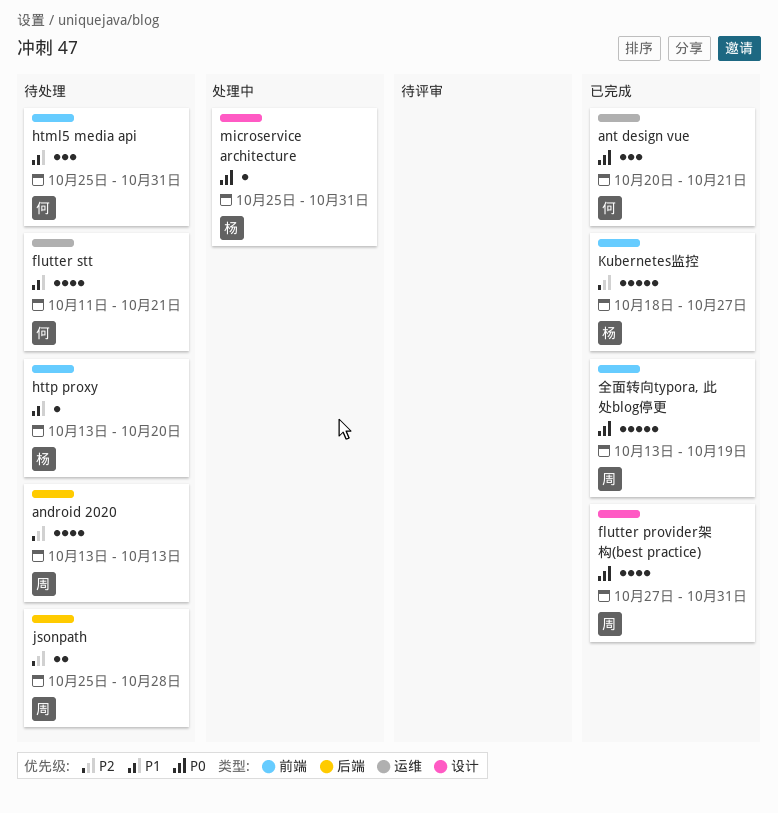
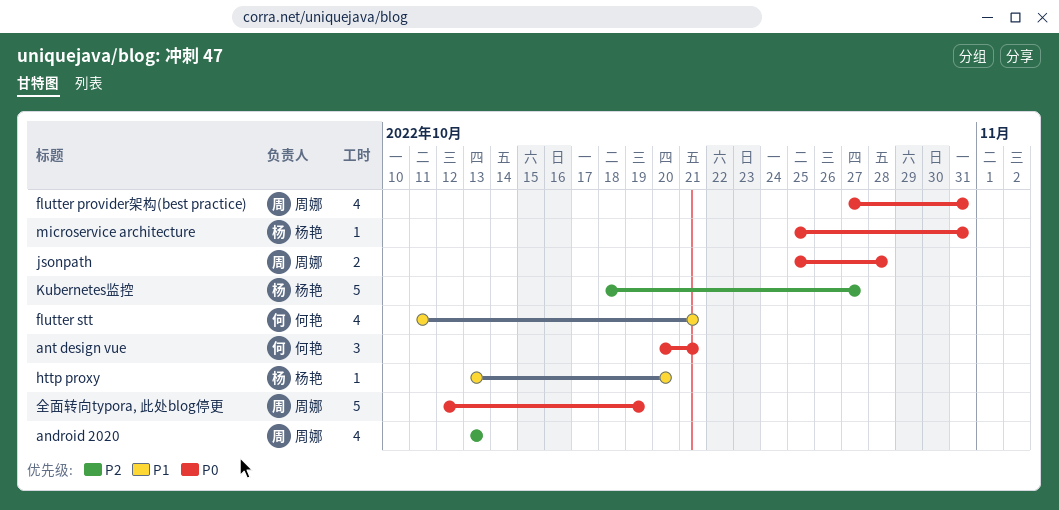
html5 media api: present -> none
jsonpath, priority: P2 -> P0
全面转向typora, 此处blog停更, start: Oct 13 -> Oct 12

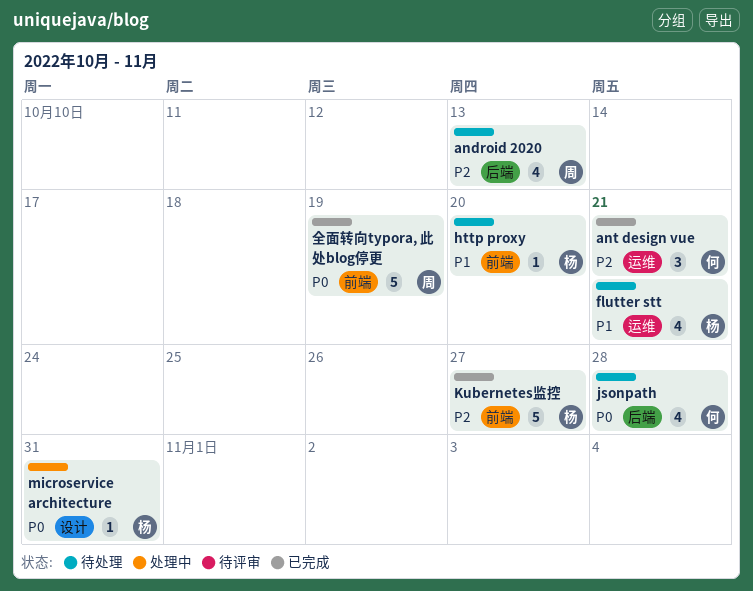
ant design vue, priority: P0 -> P2
flutter provider架构(best practice): present -> none
flutter stt, owner: 何艳 -> 杨艳
jsonpath, owner: 周娜 -> 何艳
jsonpath, estimate: 2 -> 4

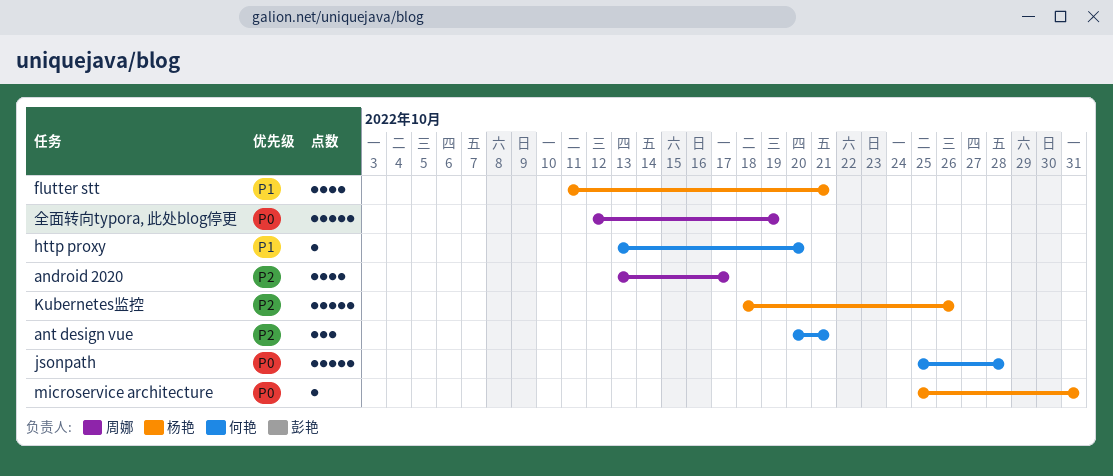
android 2020, due: Oct 13 -> Oct 17
http proxy, owner: 杨艳 -> 何艳
jsonpath, estimate: 4 -> 5
Kubernetes监控, due: Oct 27 -> Oct 26

